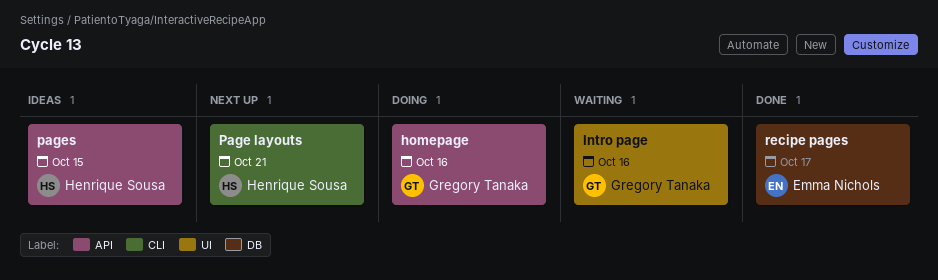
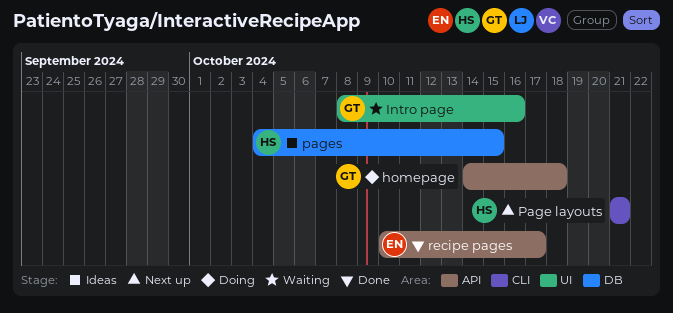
homepage, due: Oct 16 -> Oct 18
pages, label: API -> DB
recipe pages, label: DB -> API

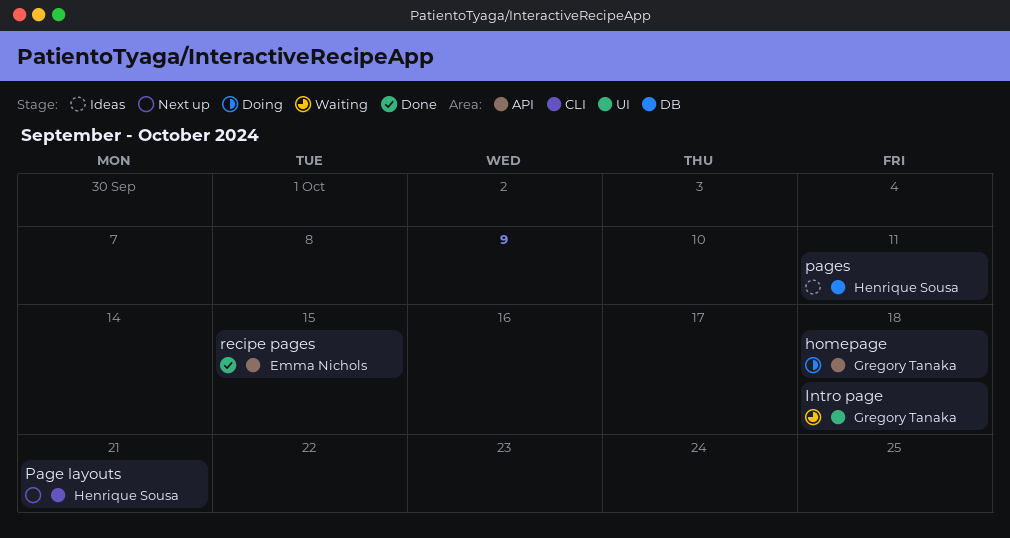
Intro page, due: Oct 16 -> Oct 18
pages, due: Oct 15 -> Oct 11
recipe pages, due: Oct 17 -> Oct 15

